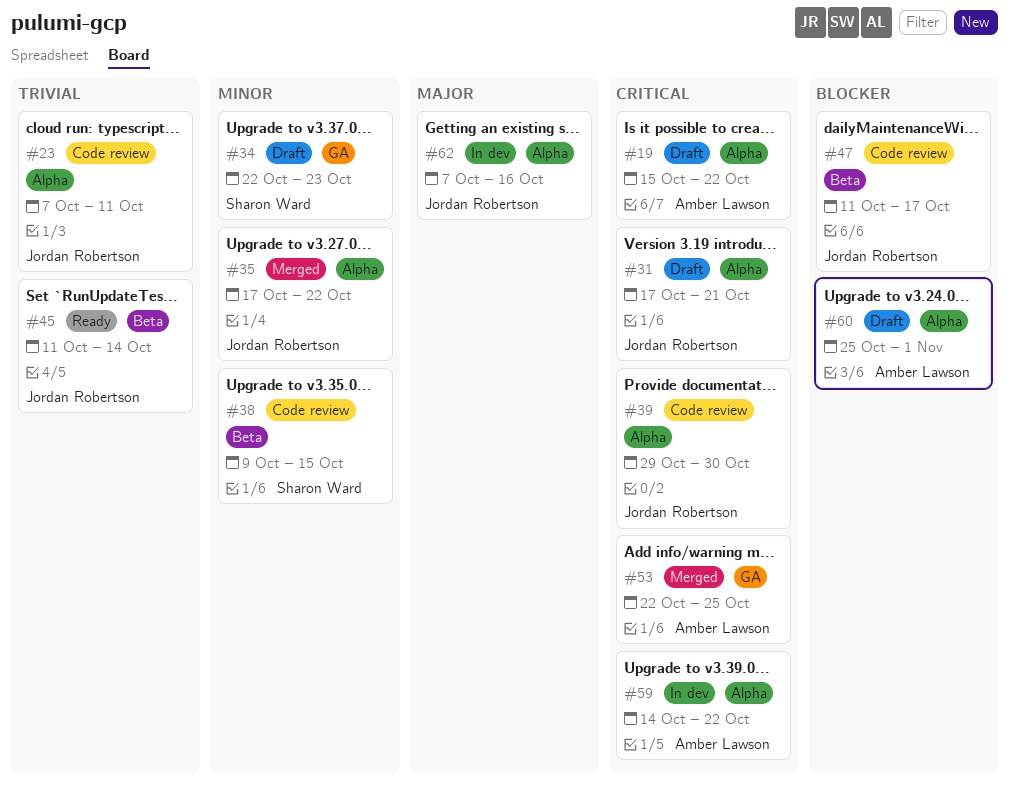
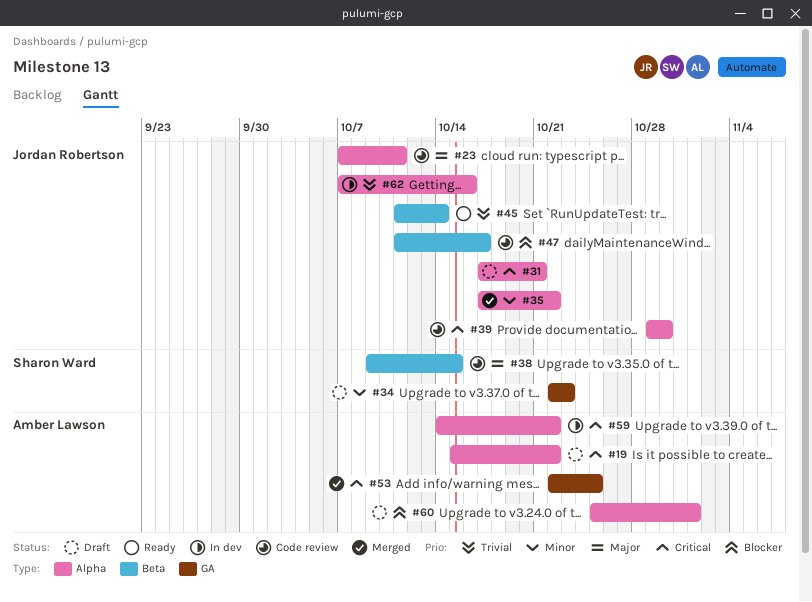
#23, priority: Trivial -> Major
#38, priority: Minor -> Major
#62, priority: Major -> Trivial

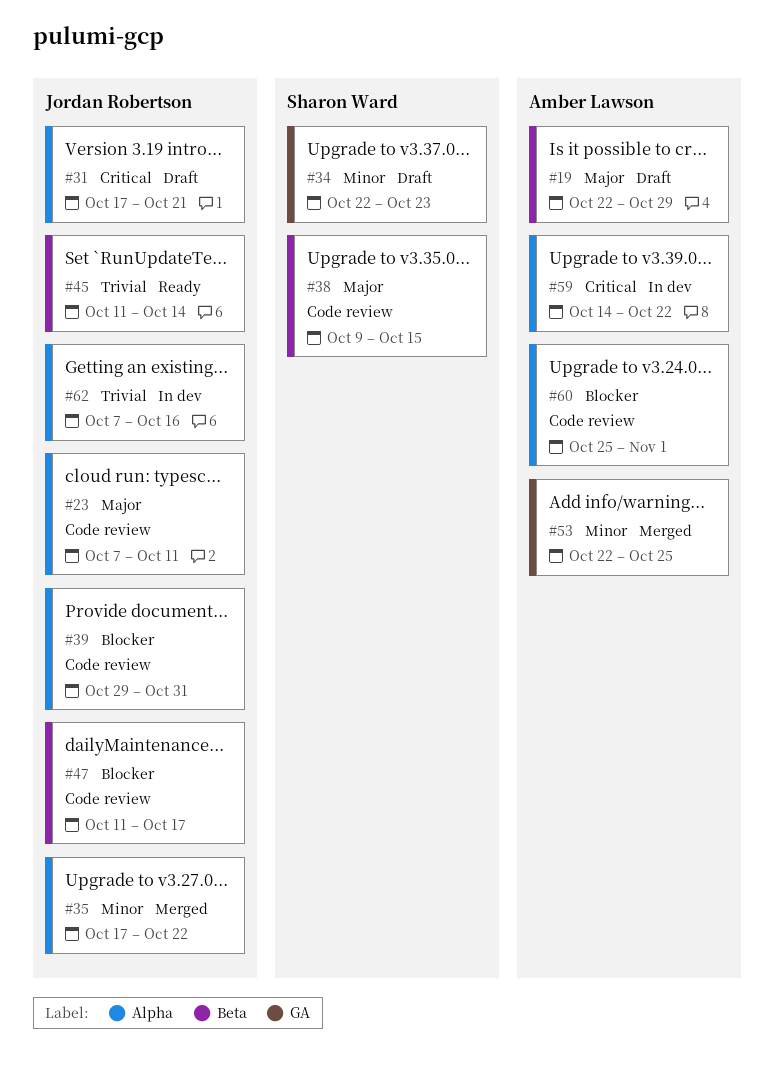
#19, priority: Critical -> Major
#19, label: Alpha -> Beta
#19, start: Oct 15 -> Oct 22
#19, due: Oct 22 -> Oct 29
#39, priority: Critical -> Blocker
#39, due: Oct 30 -> Oct 31
#53, priority: Critical -> Minor
#60, status: Draft -> Code review

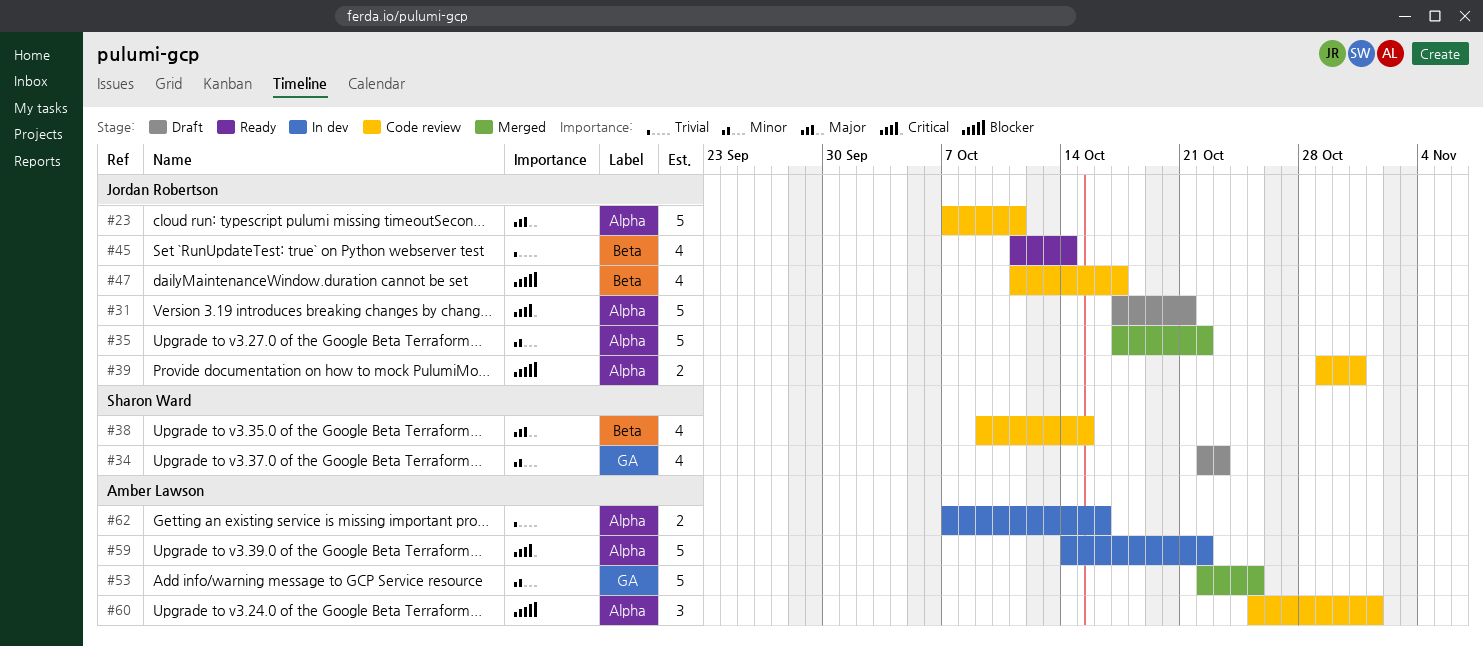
#19: present -> none
#62, owner: Jordan Robertson -> Amber Lawson

